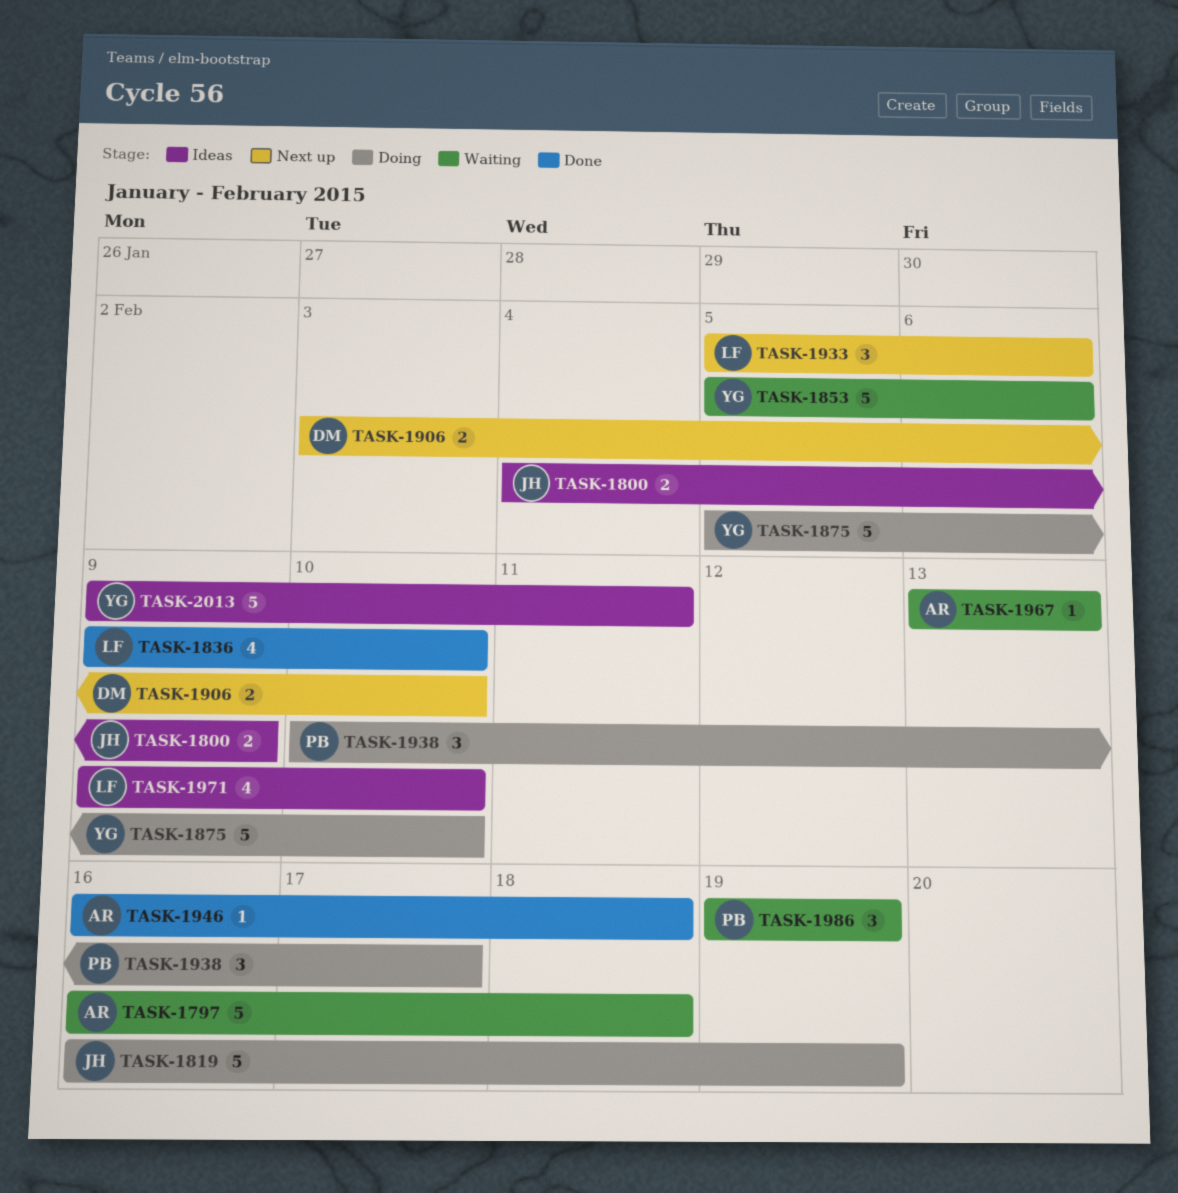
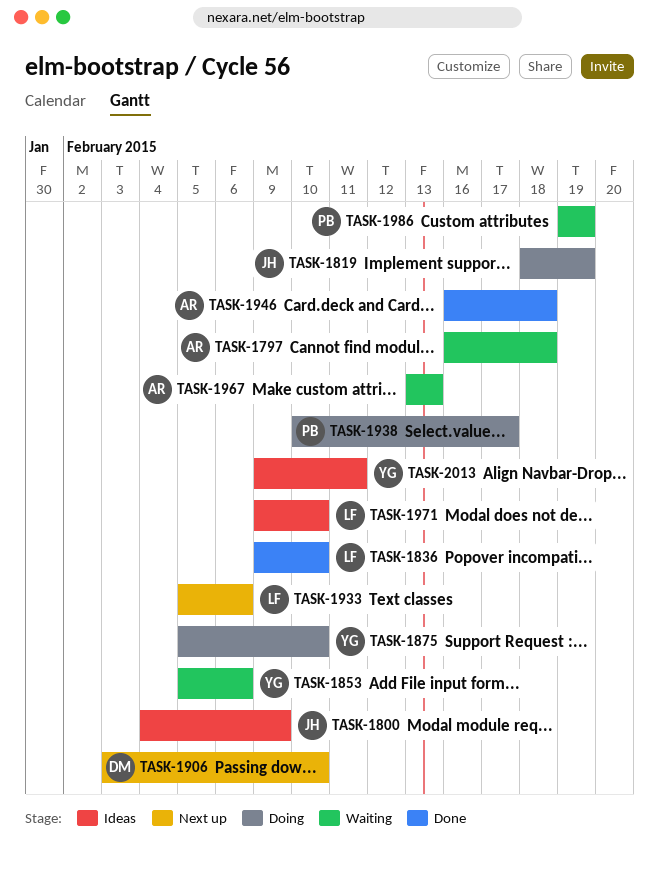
TASK-1819, start: Feb 16 -> Feb 18

